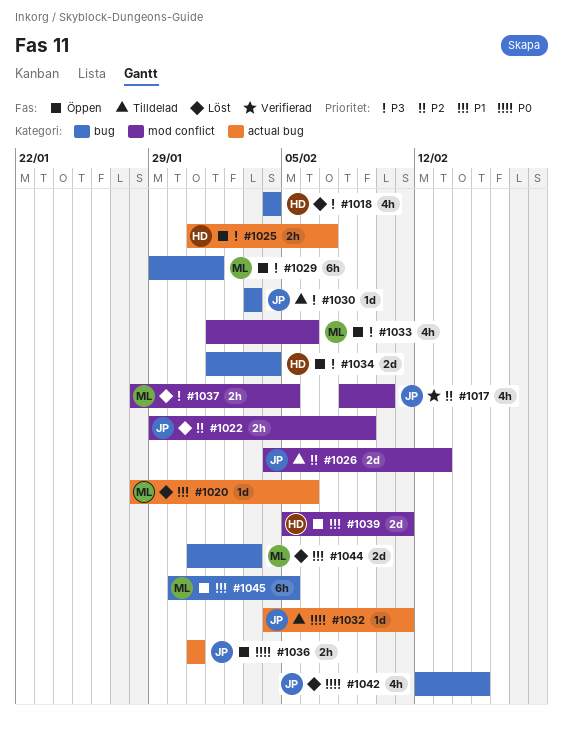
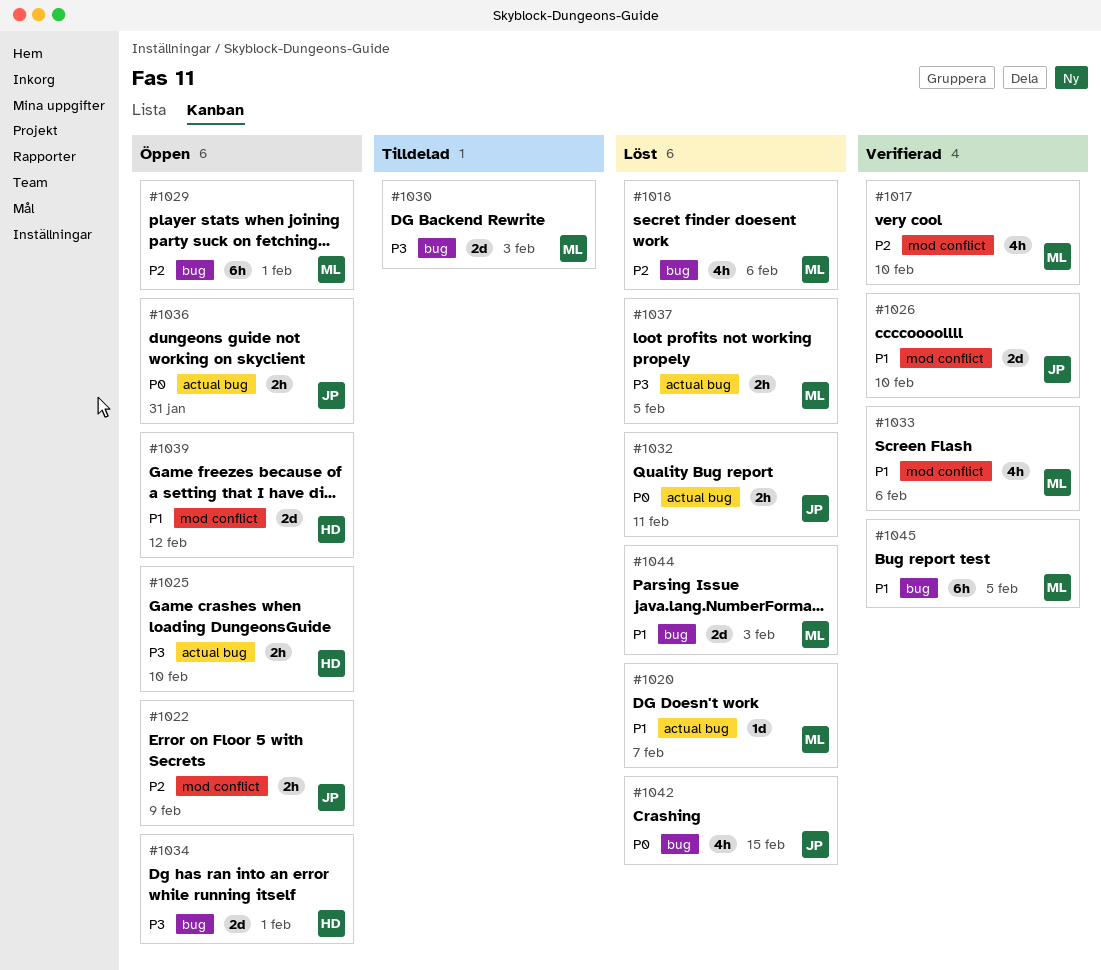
#1017, owner: JP -> ML
#1018, owner: HD -> ML
#1018, priority: P3 -> P2
#1018, due: Feb 4 -> Feb 6
#1020, due: Feb 6 -> Feb 7
#1022, status: Löst -> Öppen
#1025, due: Feb 7 -> Feb 10
#1026, status: Tilldelad -> Verifierad
#1026, priority: P2 -> P1
#1026, due: Feb 13 -> Feb 10
#1029, priority: P3 -> P2
#1030, owner: JP -> ML
#1030, estimate: 1d -> 2d
#1032, status: Tilldelad -> Löst
#1032, estimate: 1d -> 2h
#1033, status: Öppen -> Verifierad
#1033, priority: P3 -> P1
#1034, due: Feb 4 -> Feb 1
#1037, label: mod conflict -> actual bug
#1039, due: Feb 11 -> Feb 12
#1045, status: Öppen -> Verifierad

